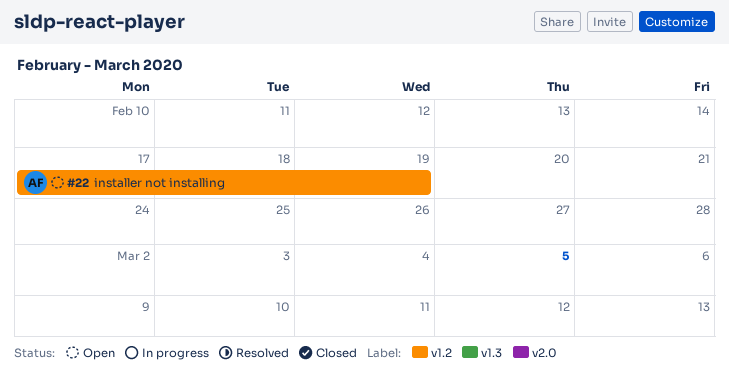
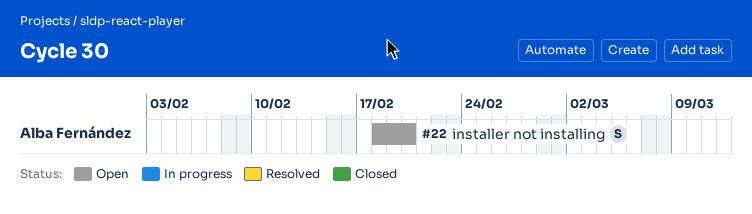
#22, start: Feb 17 -> Feb 18
#22, due: Feb 19 -> Feb 20

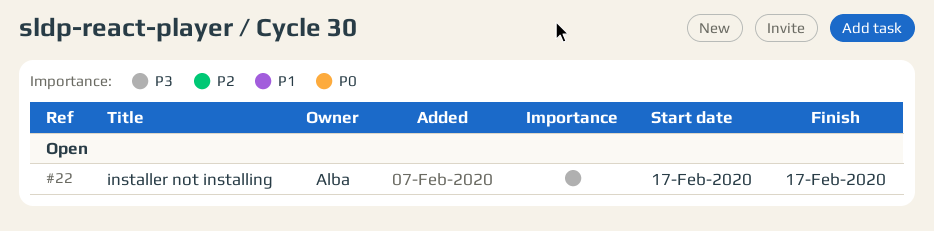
#22, start: Feb 18 -> Feb 17
#22, due: Feb 20 -> Feb 17

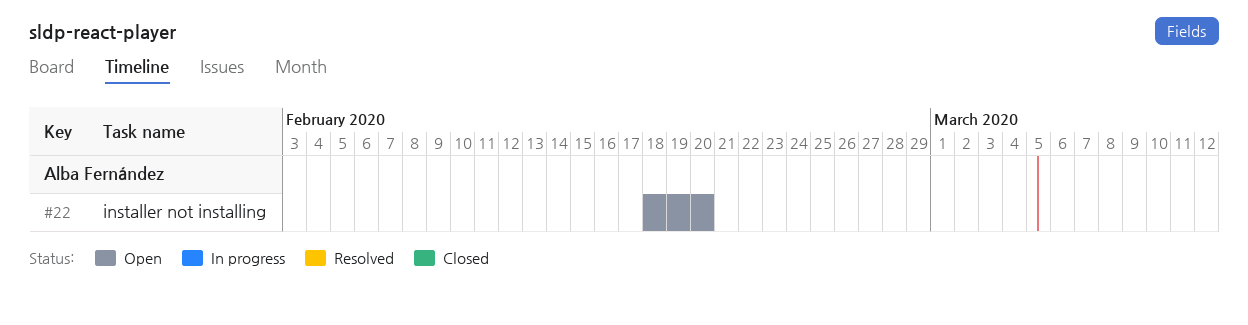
#22, start: Feb 17 -> Feb 18
#22, due: Feb 17 -> Feb 20

